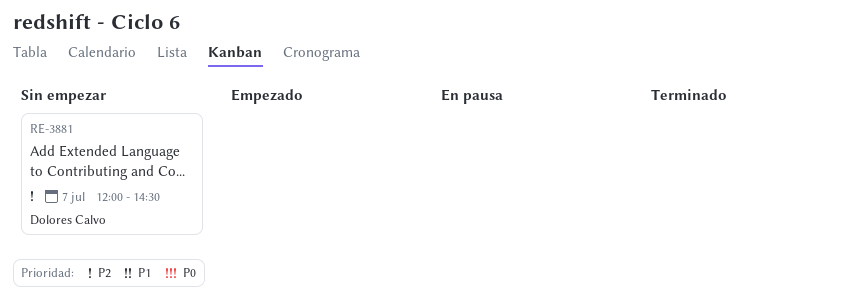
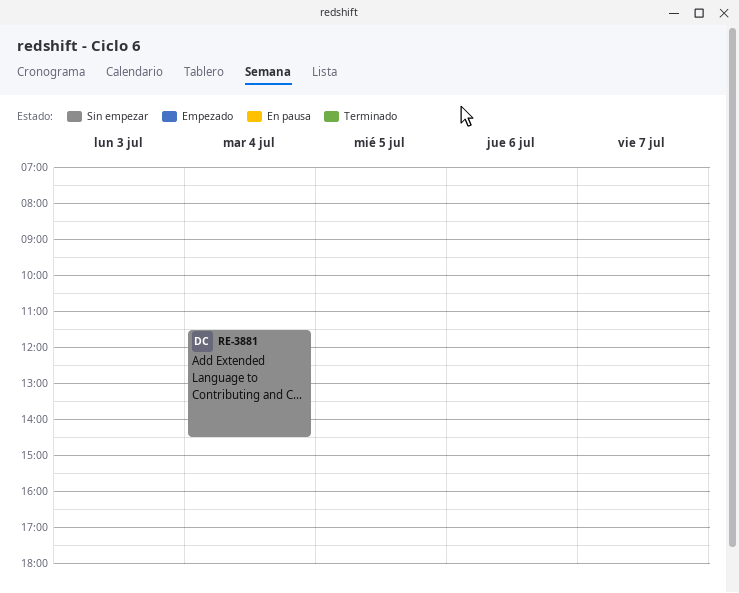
RE-3881, day: Jul 7 -> Jul 4
RE-3881, begins: 12:00 -> 11:30

